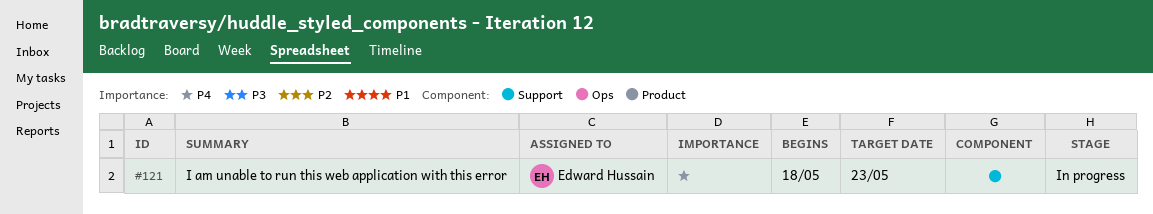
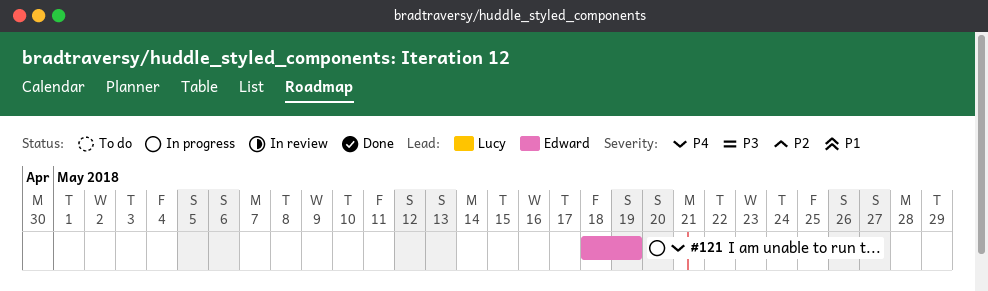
#121, due: May 23 -> May 19

